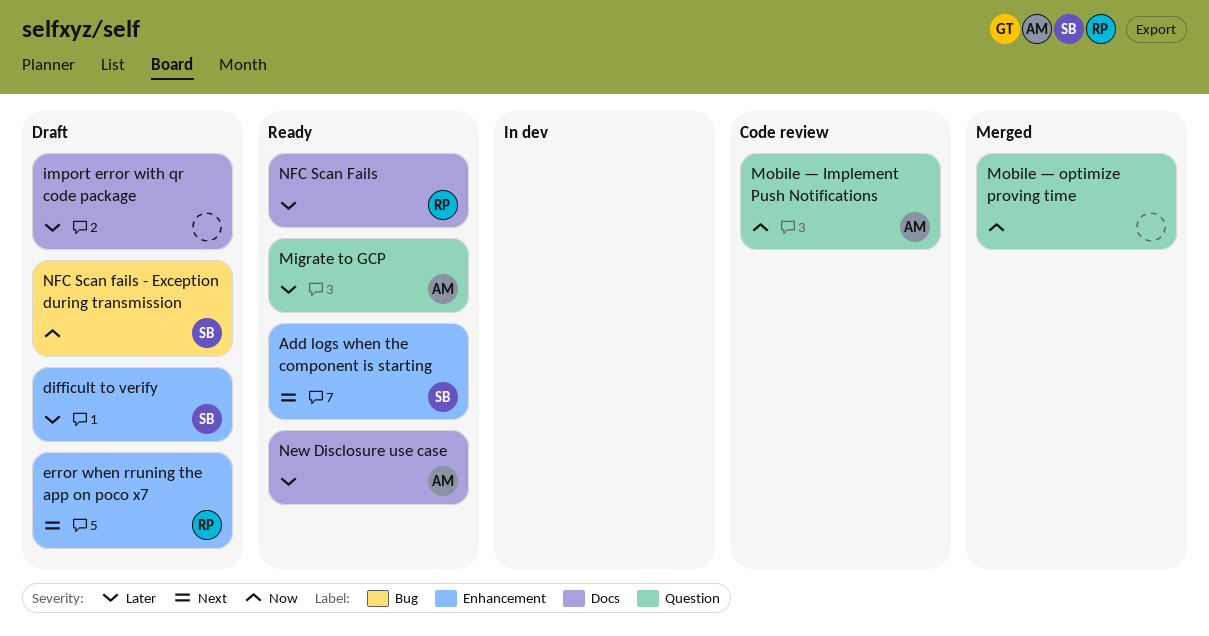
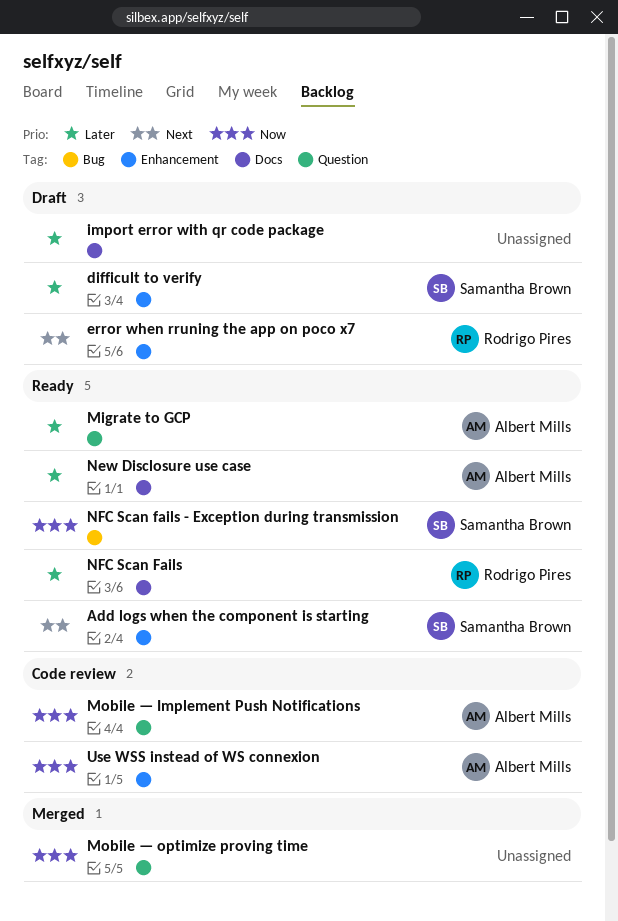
NFC Scan fails - Exception during transmission, status: Draft -> Ready
Use WSS instead of WS connexion: none -> present

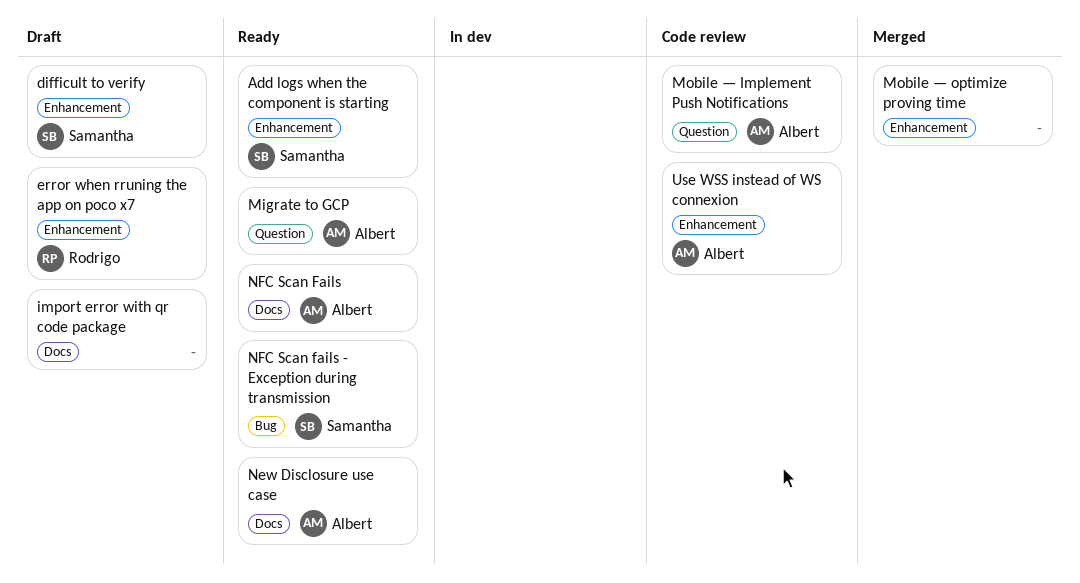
Mobile — optimize proving time, label: Question -> Enhancement
NFC Scan Fails, owner: Rodrigo Pires -> Albert Mills

